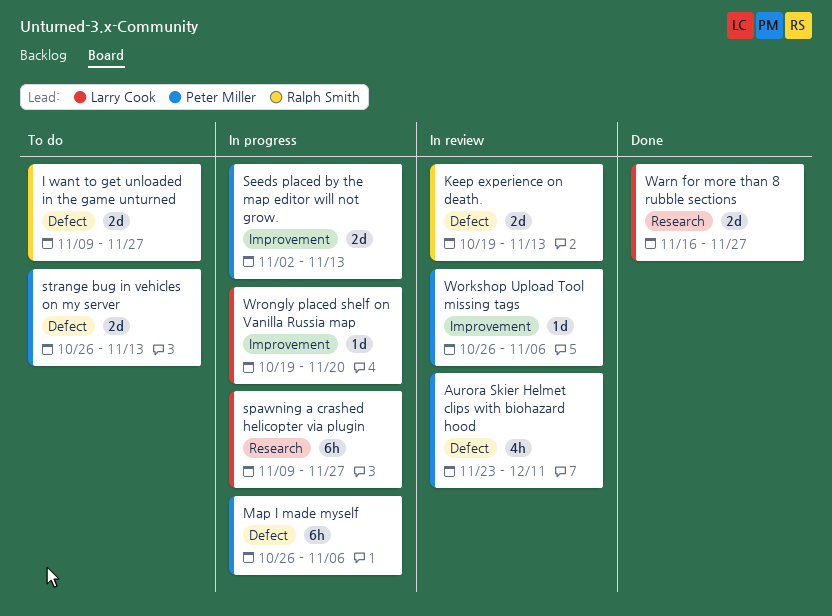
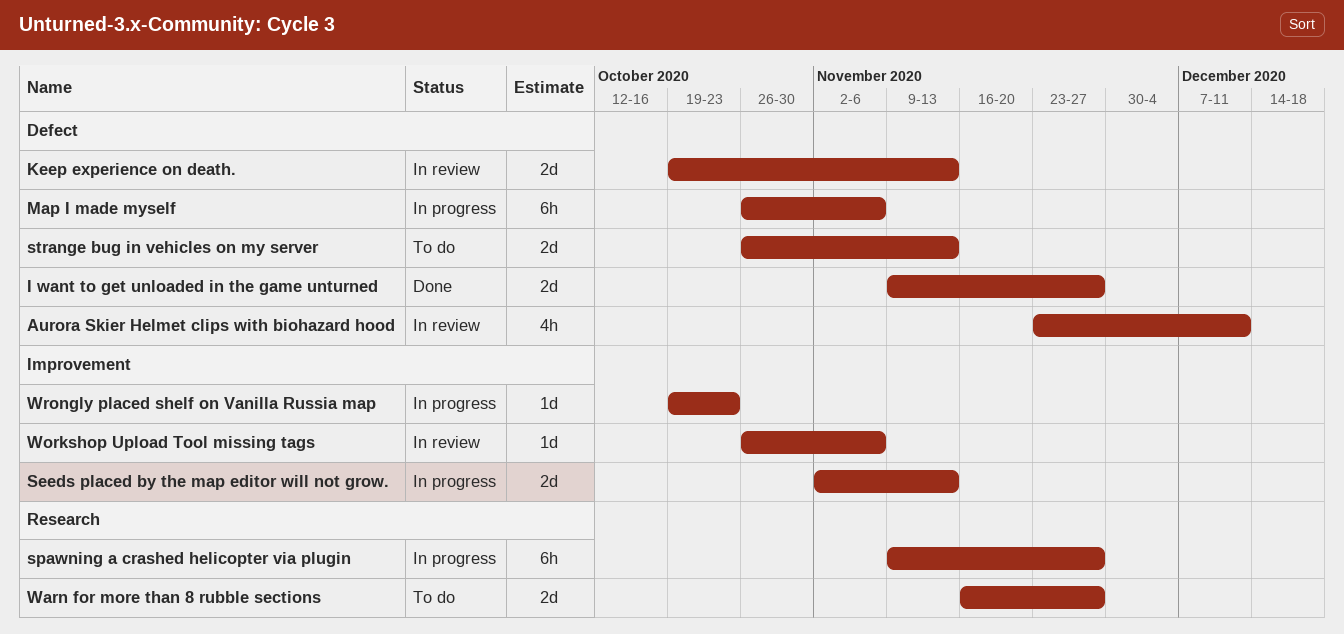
I want to get unloaded in the game unturned, status: To do -> Done
Warn for more than 8 rubble sections, status: Done -> To do
Wrongly placed shelf on Vanilla Russia map, due: Nov 20 -> Oct 23

